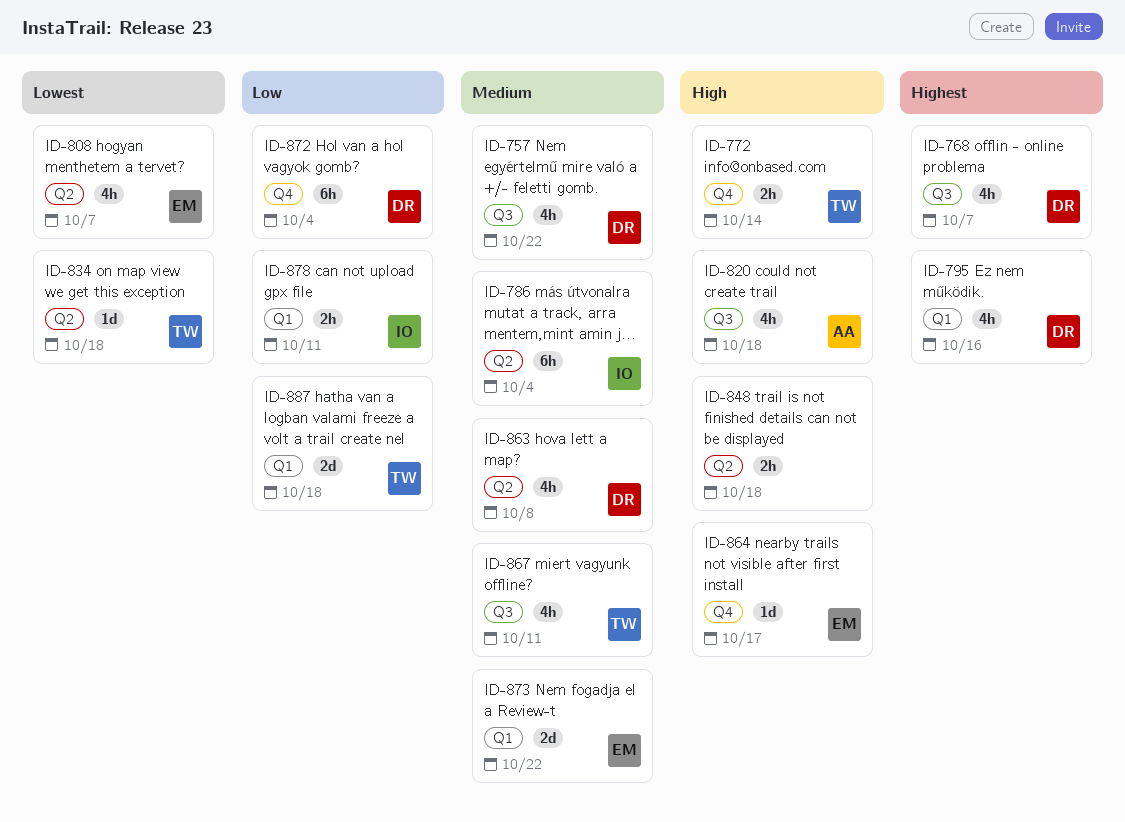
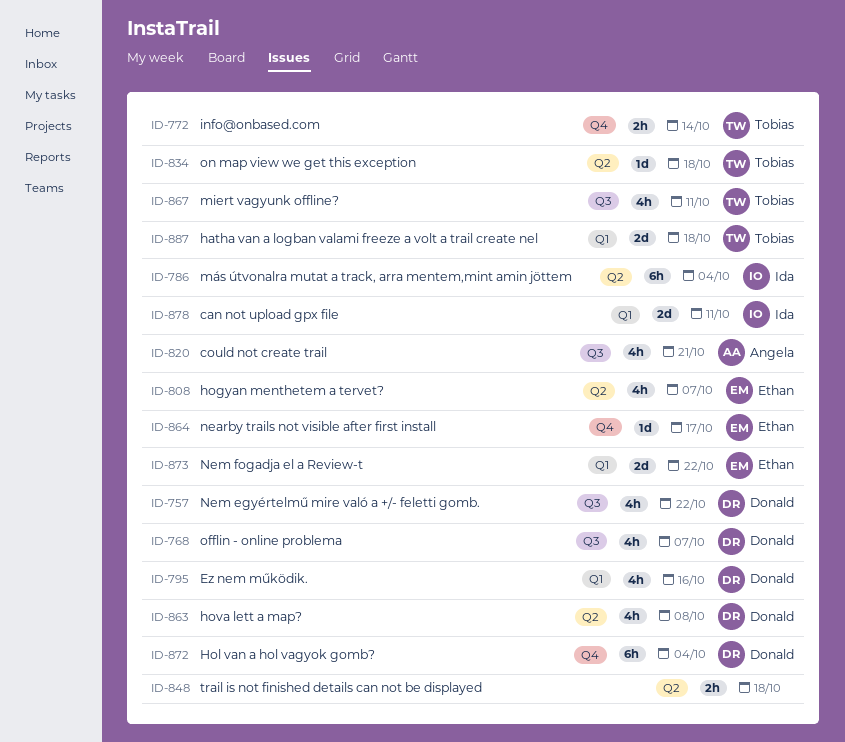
ID-820, due: Oct 18 -> Oct 21
ID-878, estimate: 2h -> 2d

